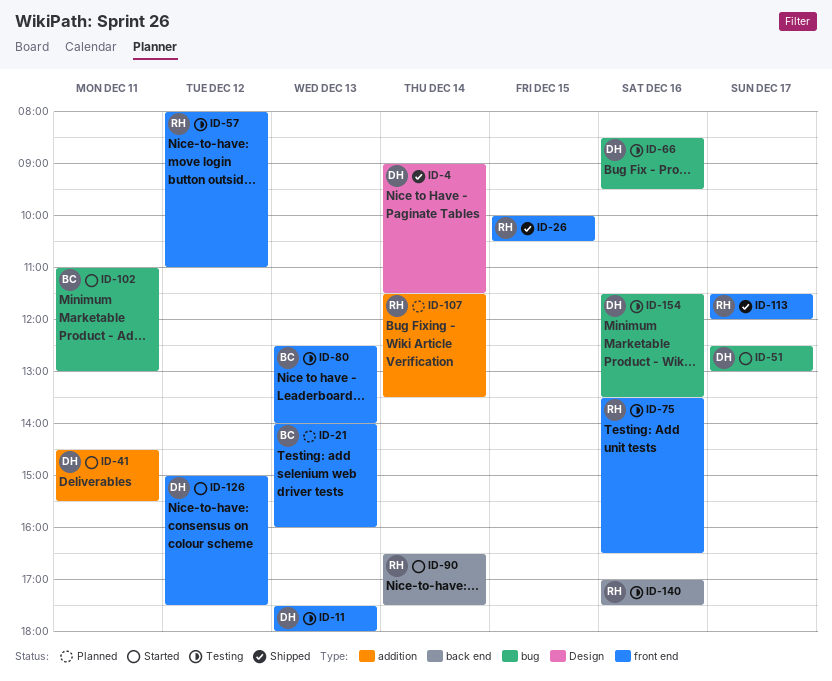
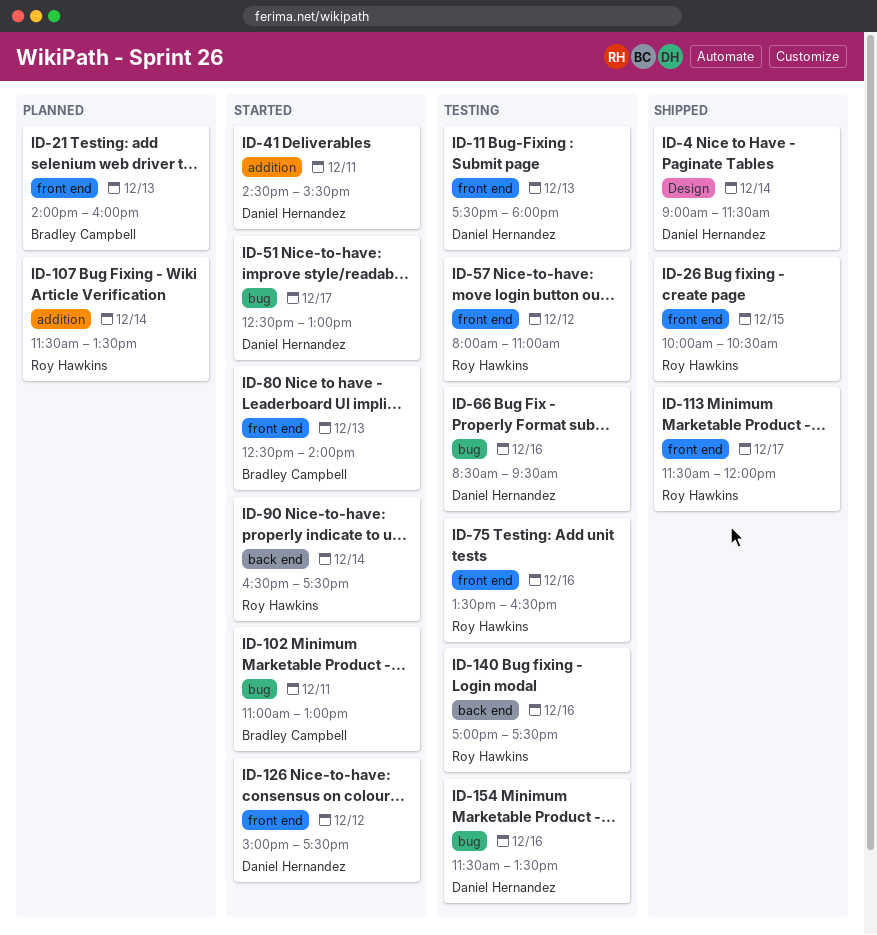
ID-80, status: Testing -> Started

